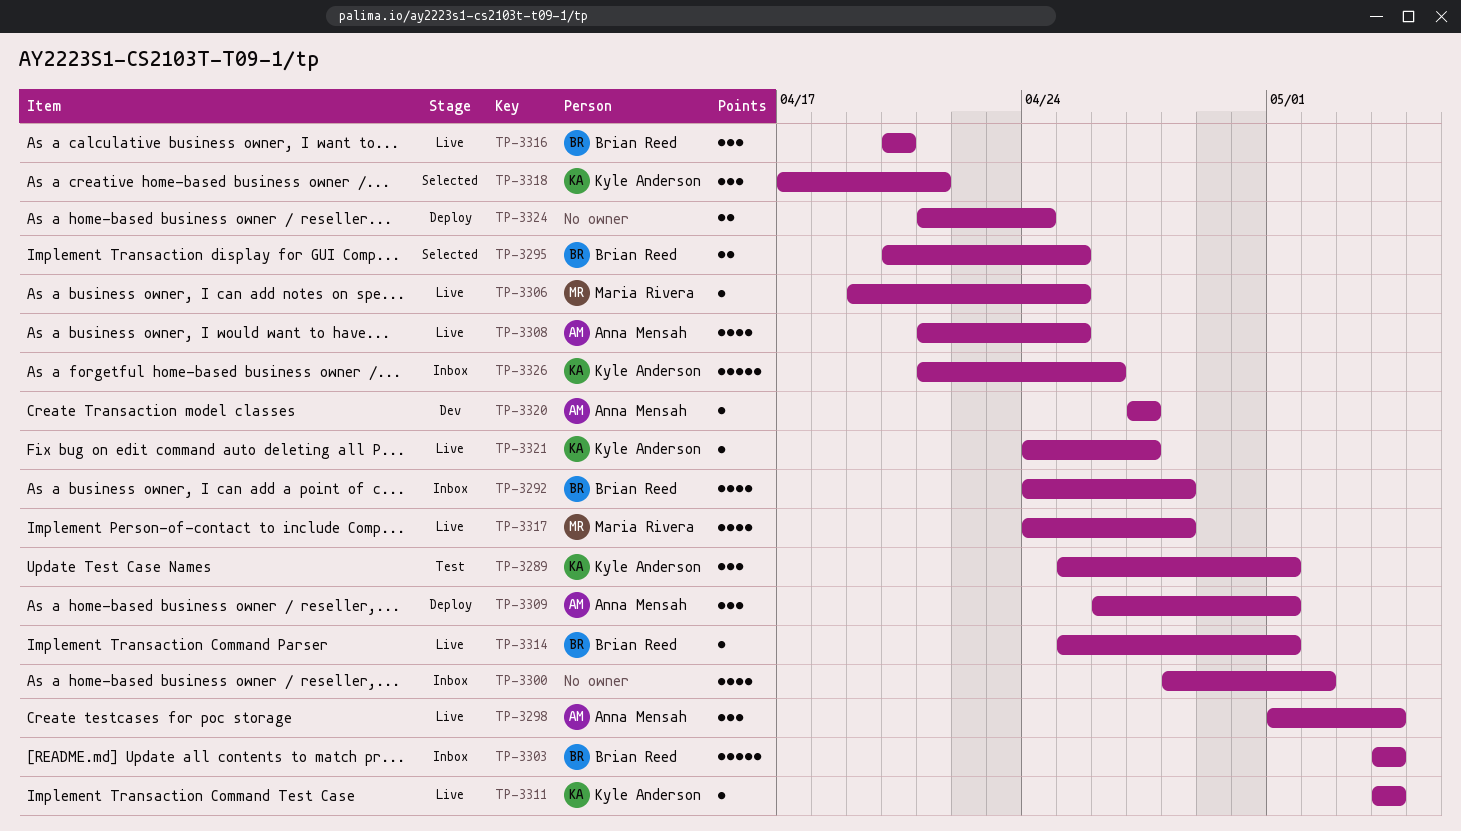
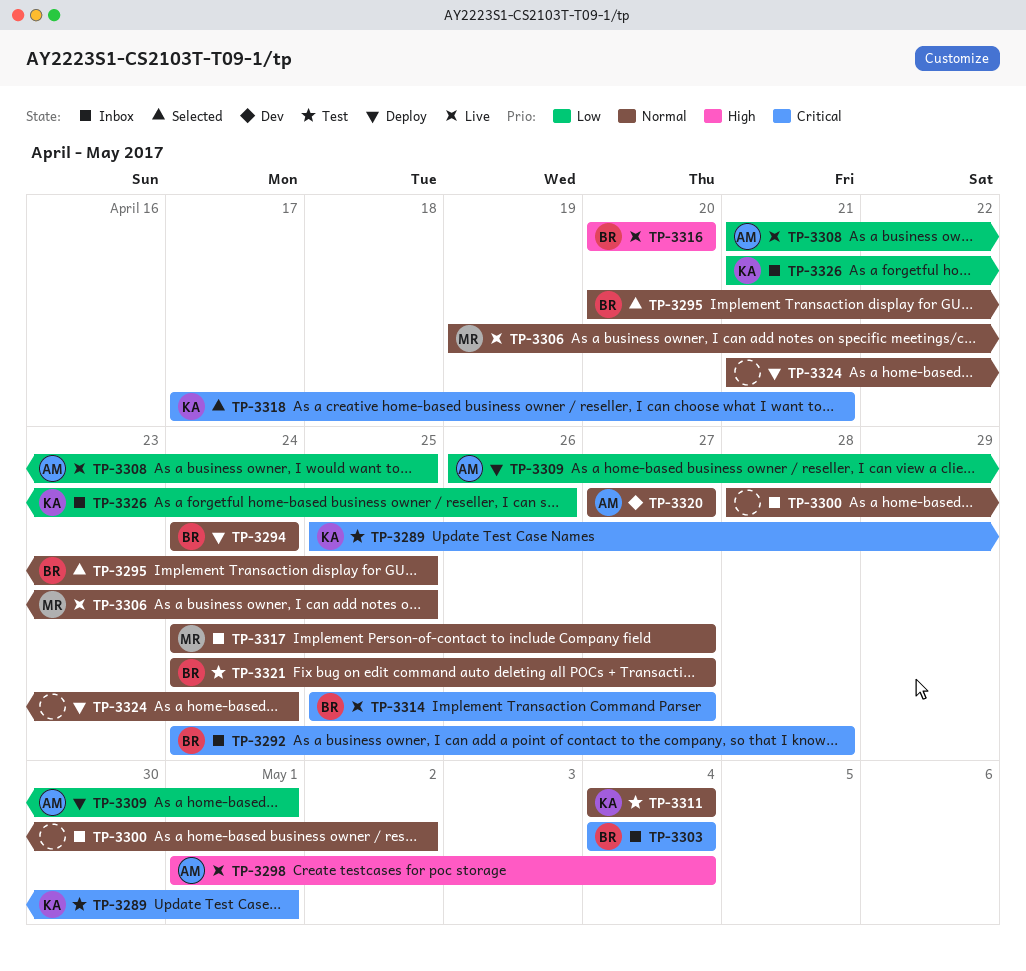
TP-3294: none -> present
TP-3311, status: Live -> Test
TP-3314, due: May 1 -> Apr 27
TP-3317, status: Live -> Inbox
TP-3317, due: Apr 28 -> Apr 27
TP-3321, status: Live -> Test
TP-3321, owner: Kyle Anderson -> Brian Reed

